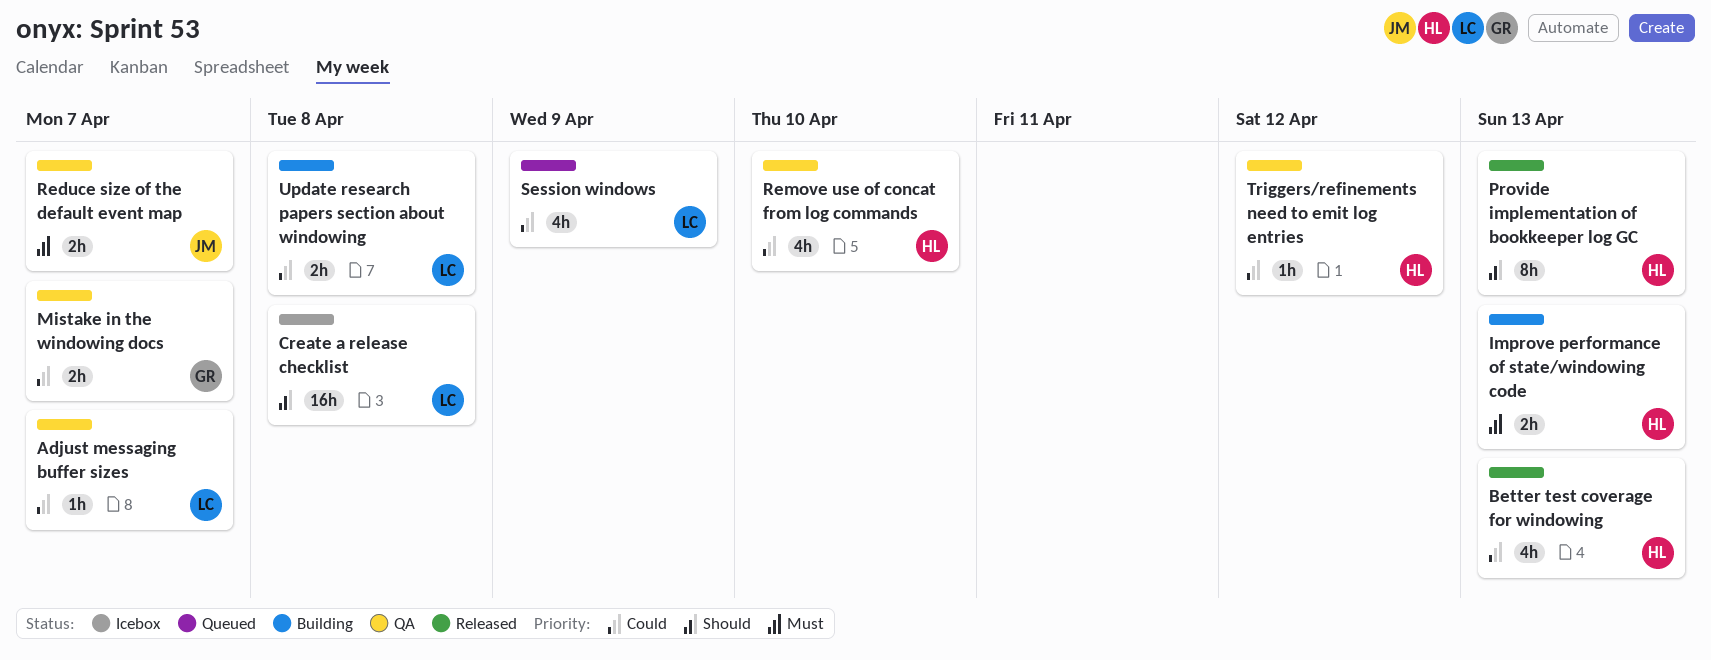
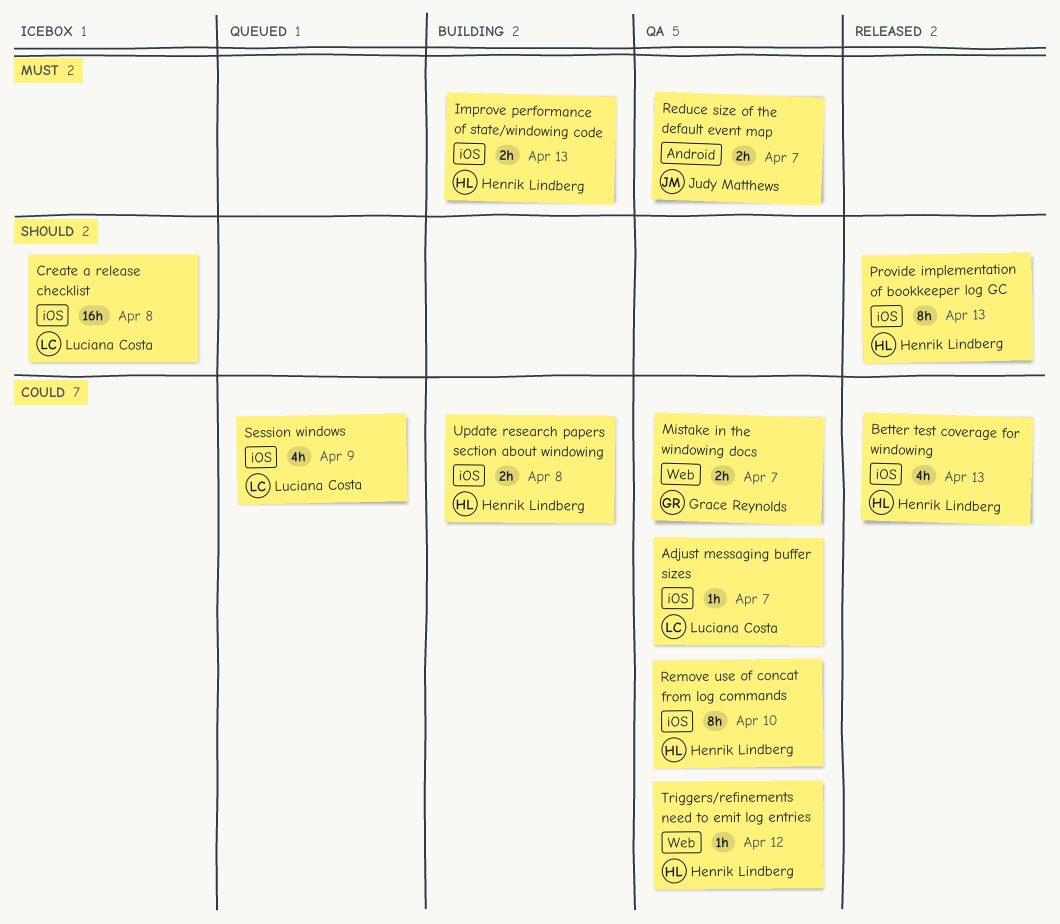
Remove use of concat from log commands, estimate: 4h -> 8h
Update research papers section about windowing, owner: Luciana Costa -> Henrik Lindberg

